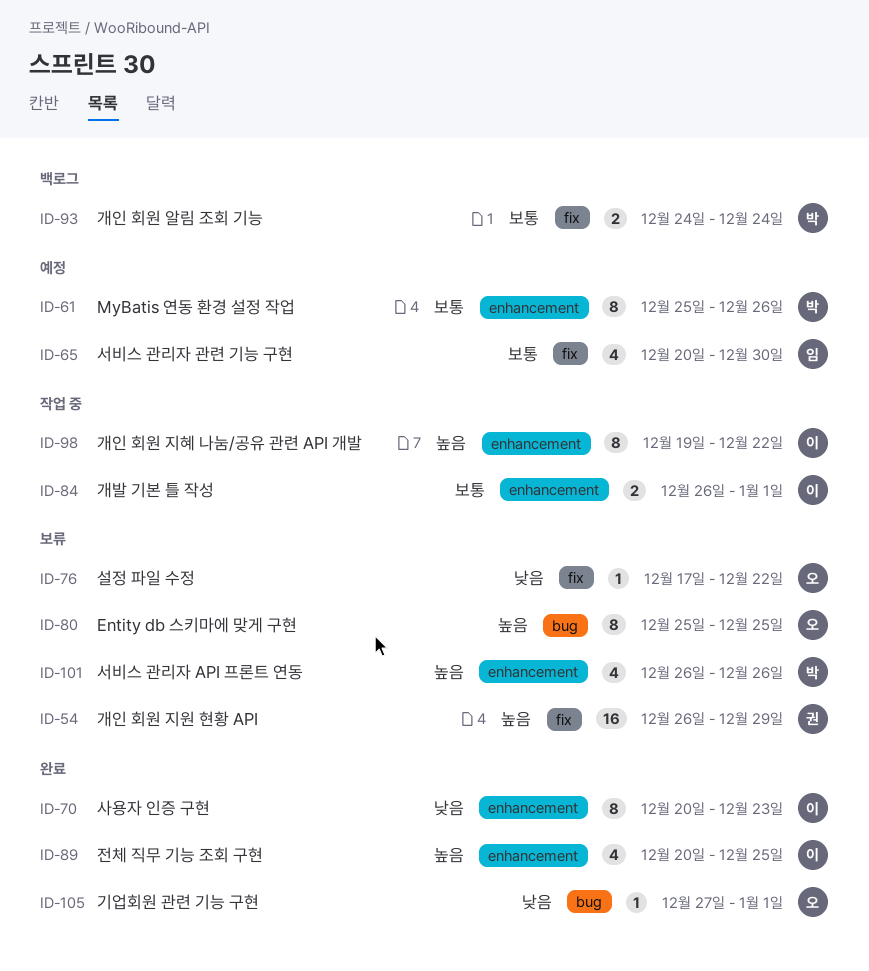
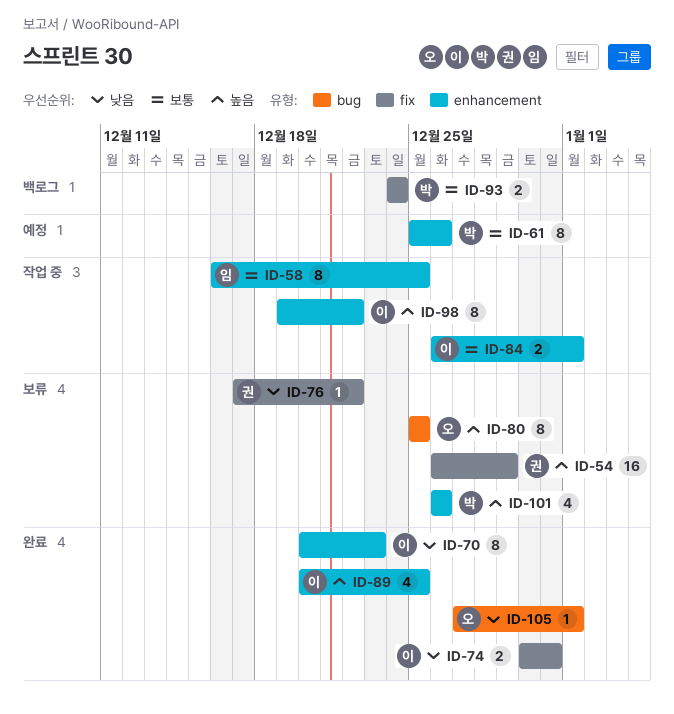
ID-58: none -> present
ID-65: present -> none
ID-74: none -> present
ID-76, owner: 오 -> 권

